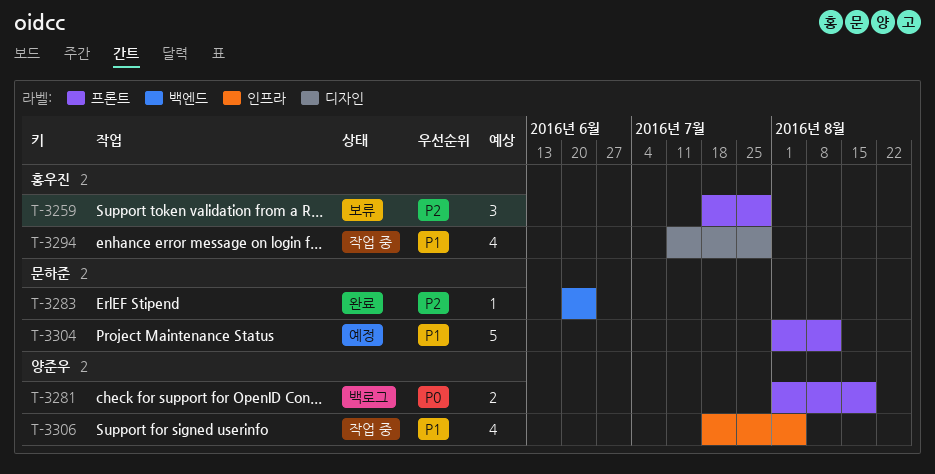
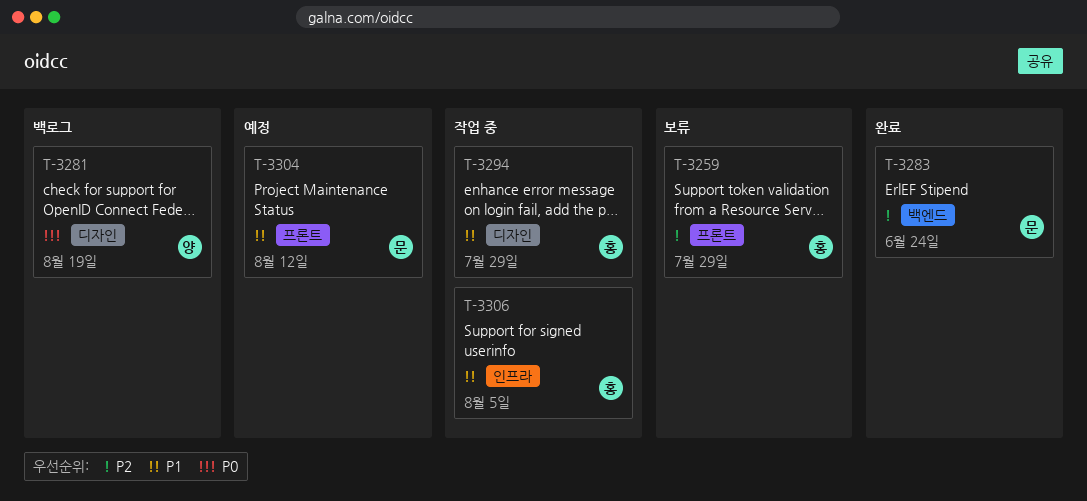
T-3281, label: 프론트 -> 디자인
T-3306, owner: 양준우 -> 홍우진

